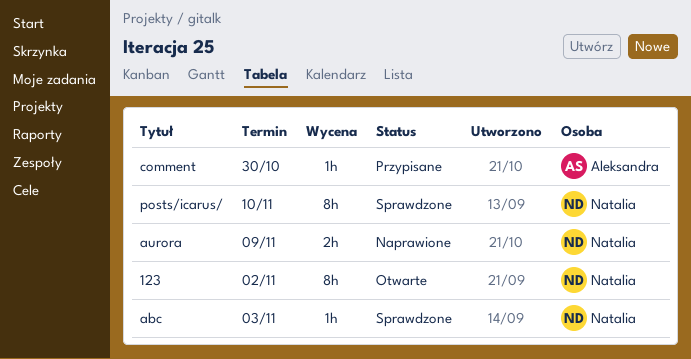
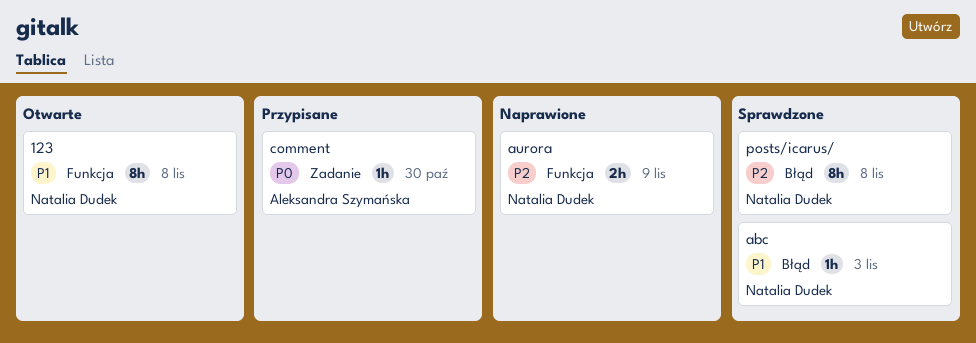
123, due: Nov 2 -> Nov 8
posts/icarus/, due: Nov 10 -> Nov 8

